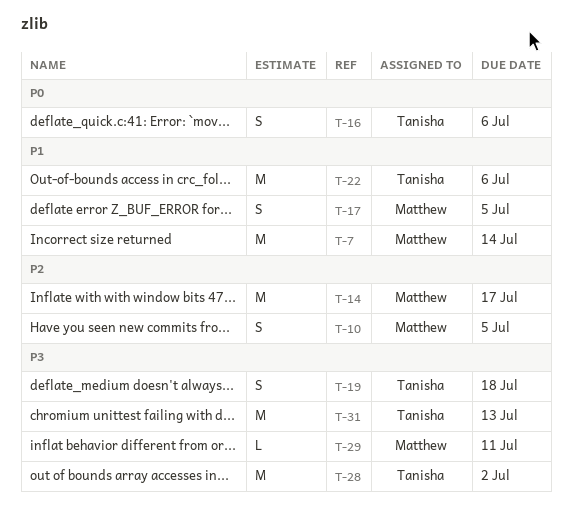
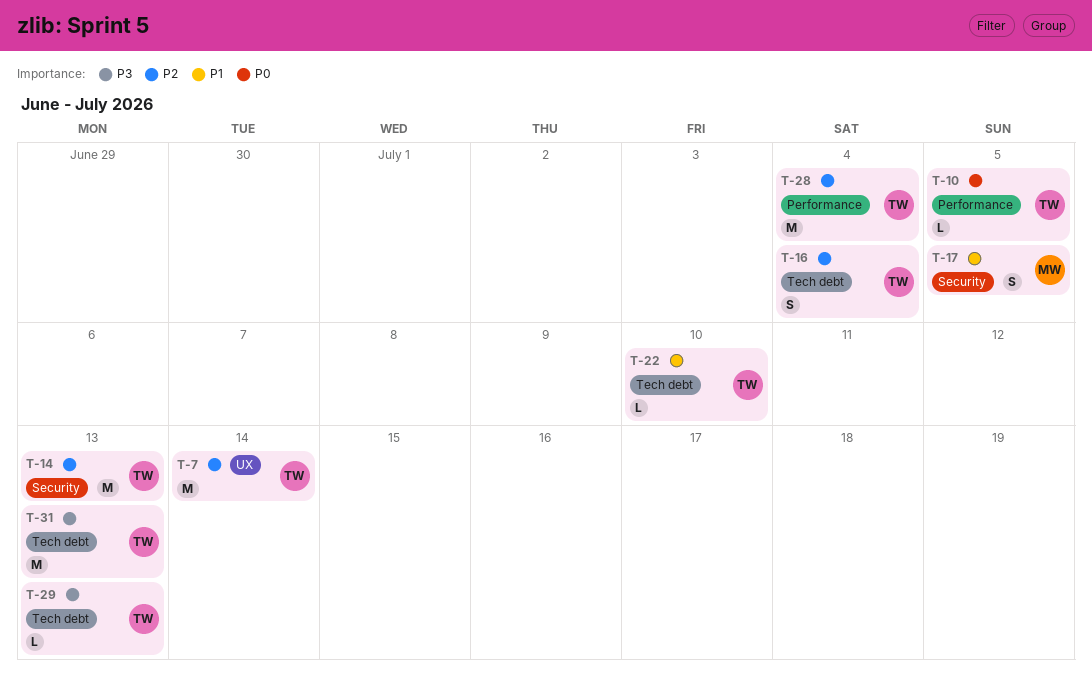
T-7, owner: Matthew -> Tanisha
T-7, priority: P1 -> P2
T-10, owner: Matthew -> Tanisha
T-10, priority: P2 -> P0
T-10, estimate: S -> L
T-14, owner: Matthew -> Tanisha
T-14, due: Jul 17 -> Jul 13
T-16, priority: P0 -> P2
T-16, due: Jul 6 -> Jul 4
T-19: present -> none
T-22, estimate: M -> L
T-22, due: Jul 6 -> Jul 10
T-28, priority: P3 -> P2
T-28, due: Jul 2 -> Jul 4
T-29, owner: Matthew -> Tanisha
T-29, due: Jul 11 -> Jul 13

